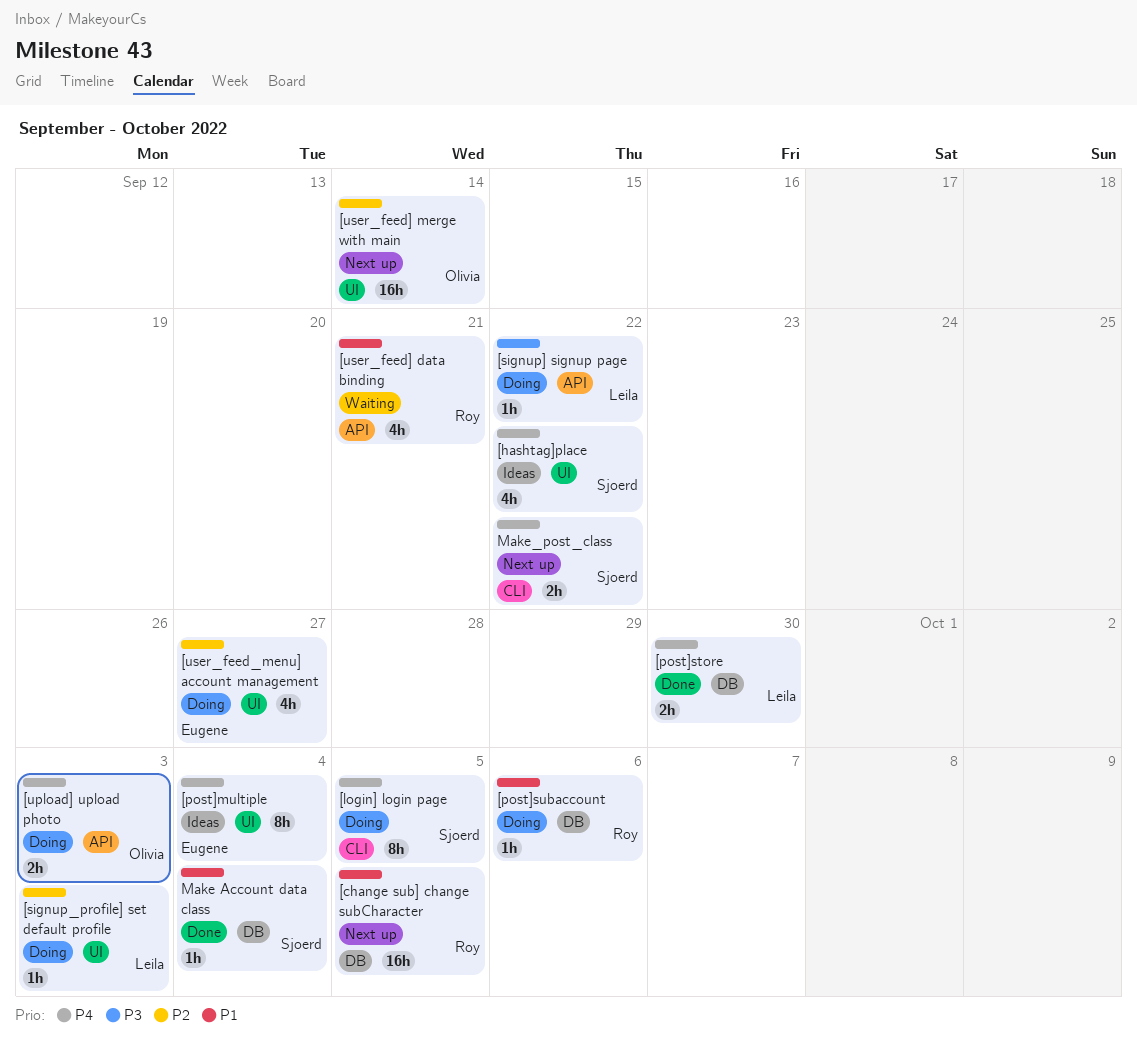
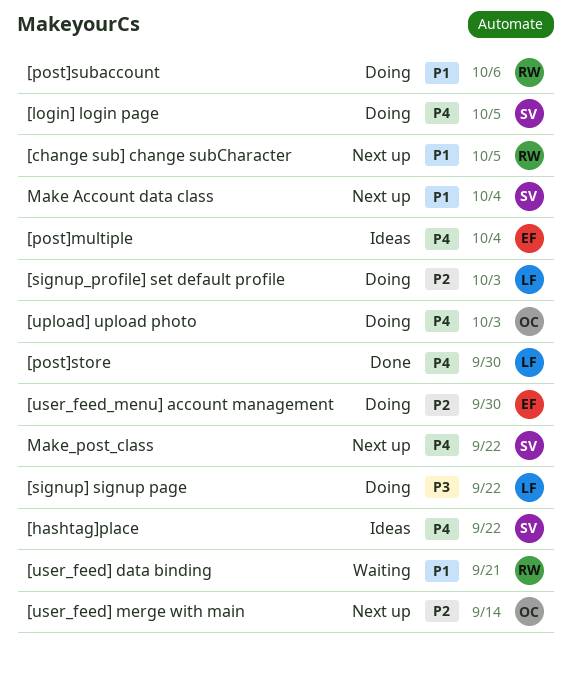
[user_feed_menu] account management, due: Sep 27 -> Sep 30
Make Account data class, status: Done -> Next up

